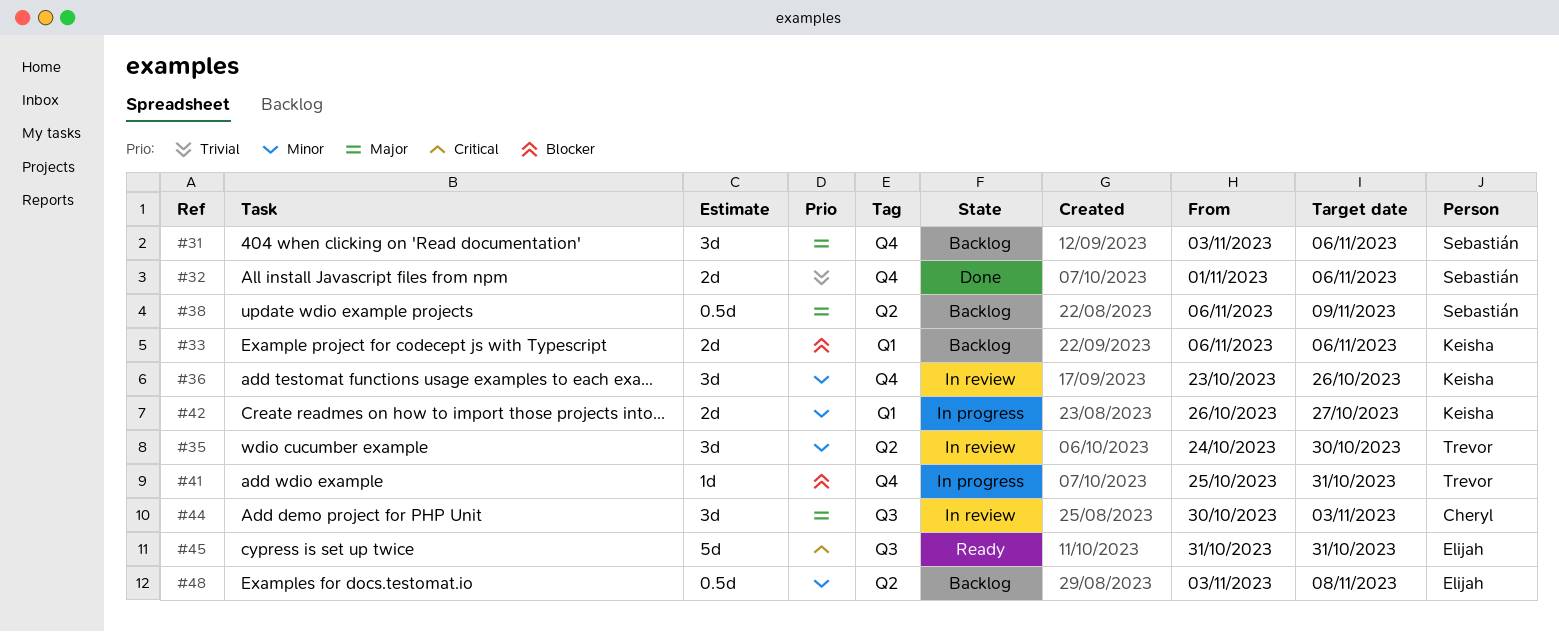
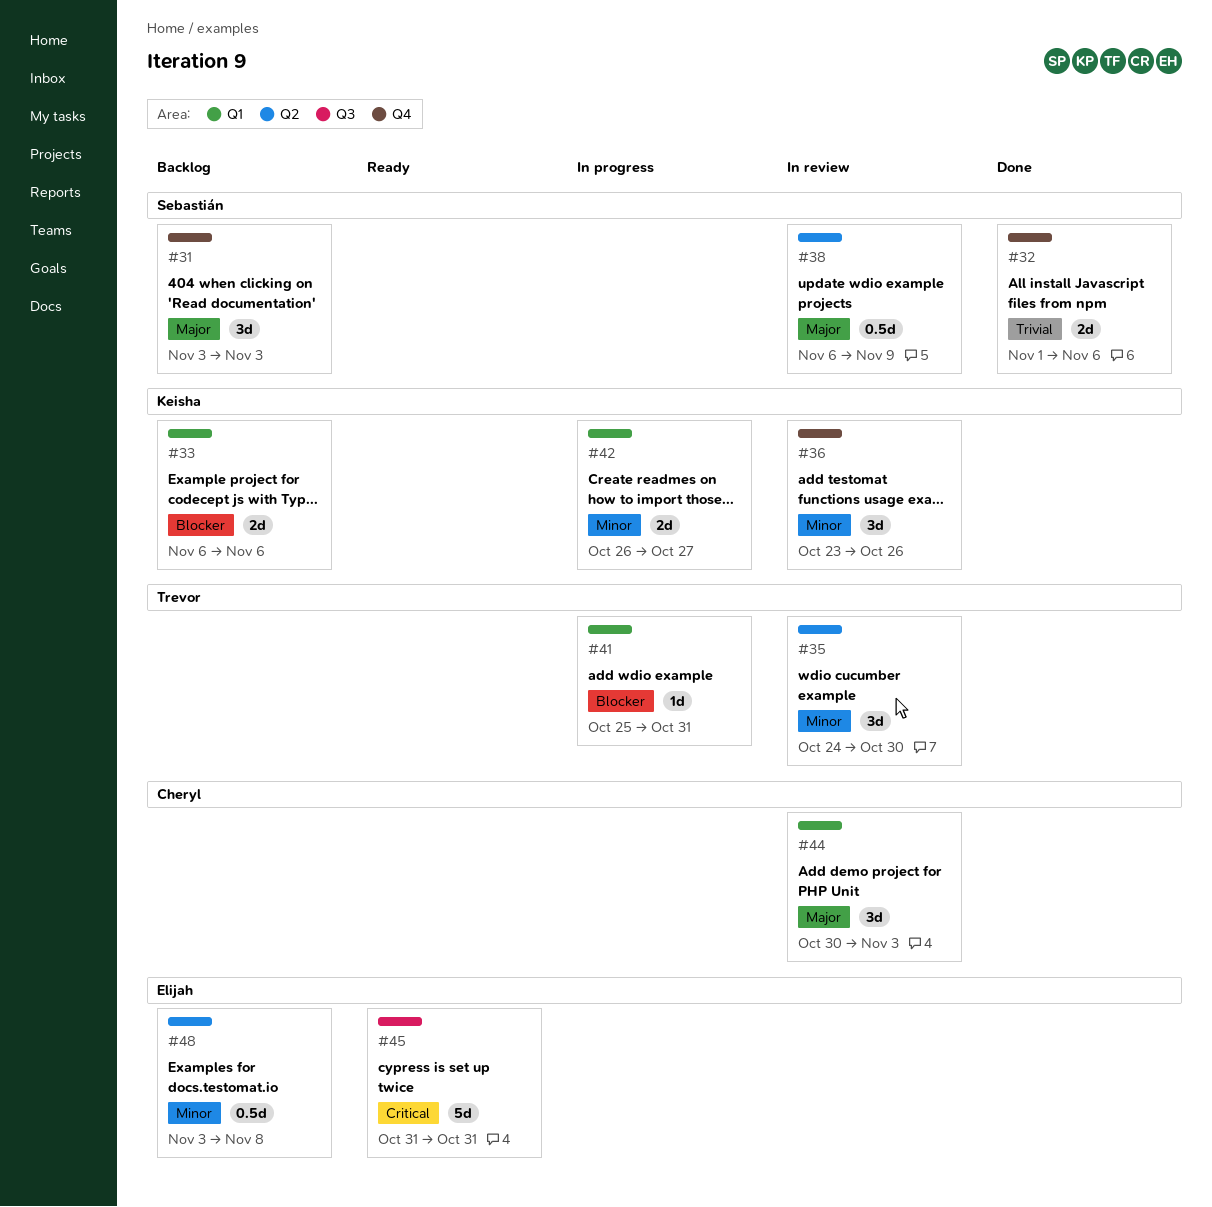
#31, due: Nov 6 -> Nov 3
#38, status: Backlog -> In review
#41, label: Q4 -> Q1
#44, label: Q3 -> Q1

